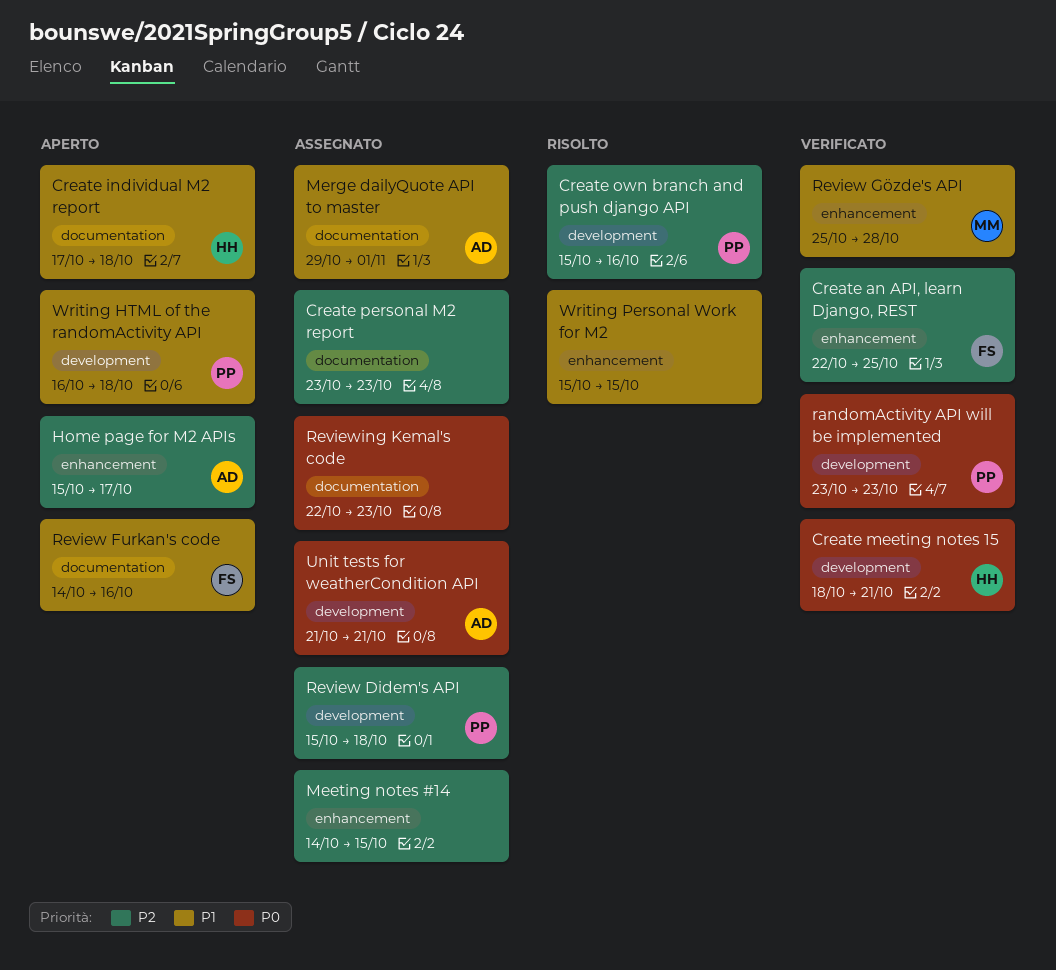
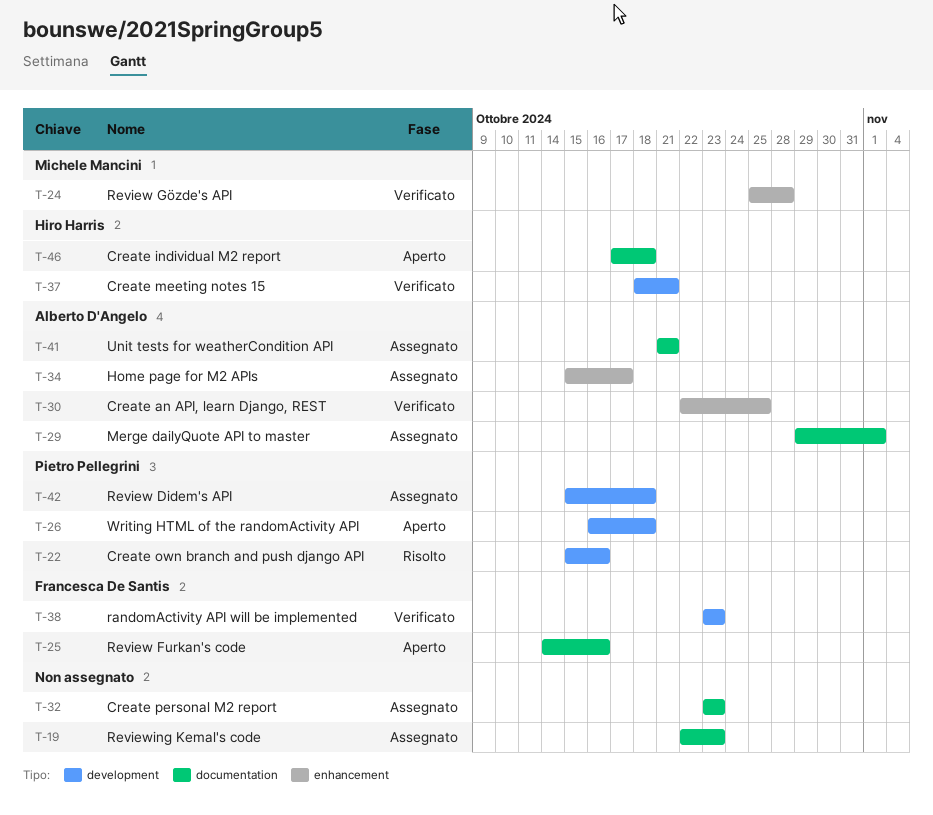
Create an API, learn Django, REST, owner: Francesca De Santis -> Alberto D'Angelo
Home page for M2 APIs, status: Aperto -> Assegnato
Meeting notes #14: present -> none
randomActivity API will be implemented, owner: Pietro Pellegrini -> Francesca De Santis
Unit tests for weatherCondition API, label: development -> documentation
Writing Personal Work for M2: present -> none

